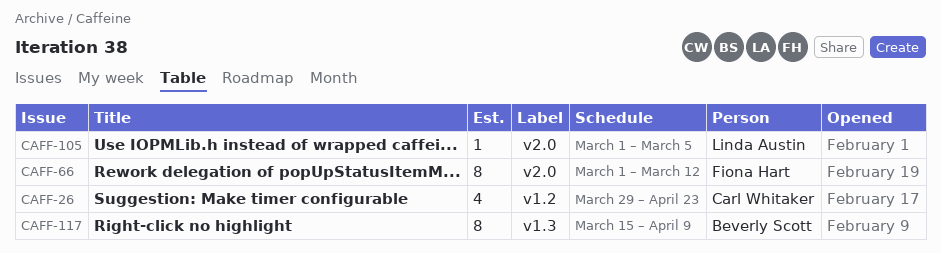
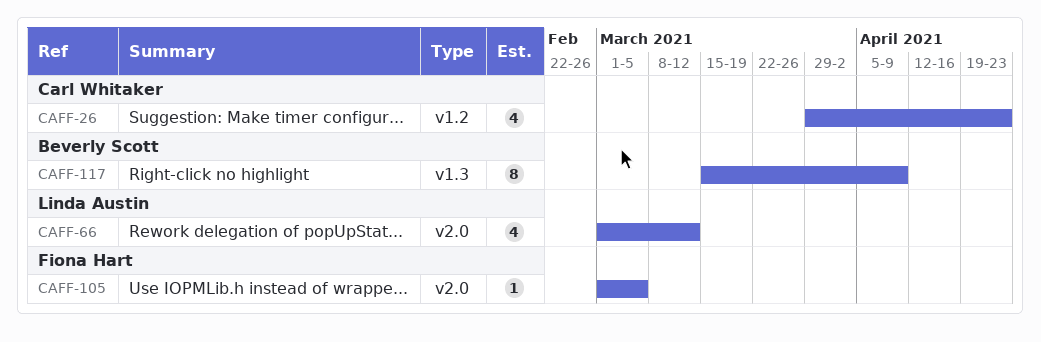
CAFF-66, owner: Fiona Hart -> Linda Austin
CAFF-66, estimate: 8 -> 4
CAFF-105, owner: Linda Austin -> Fiona Hart

